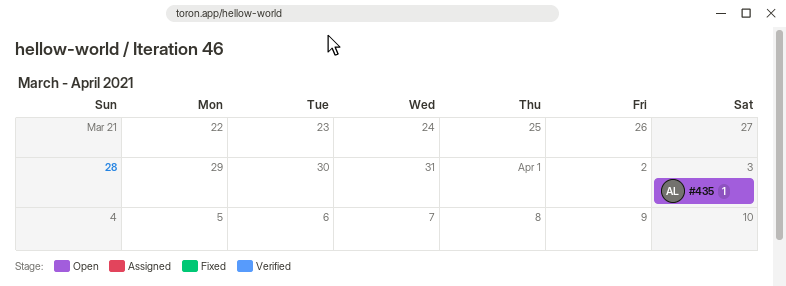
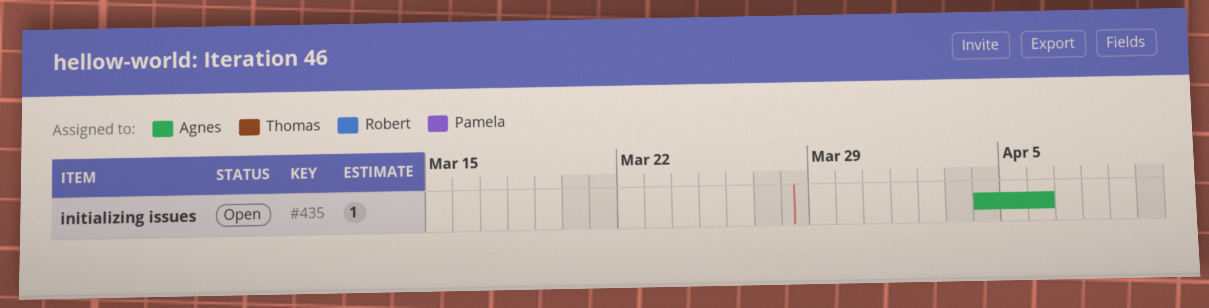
#435, start: Apr 3 -> Apr 4
#435, due: Apr 3 -> Apr 6

